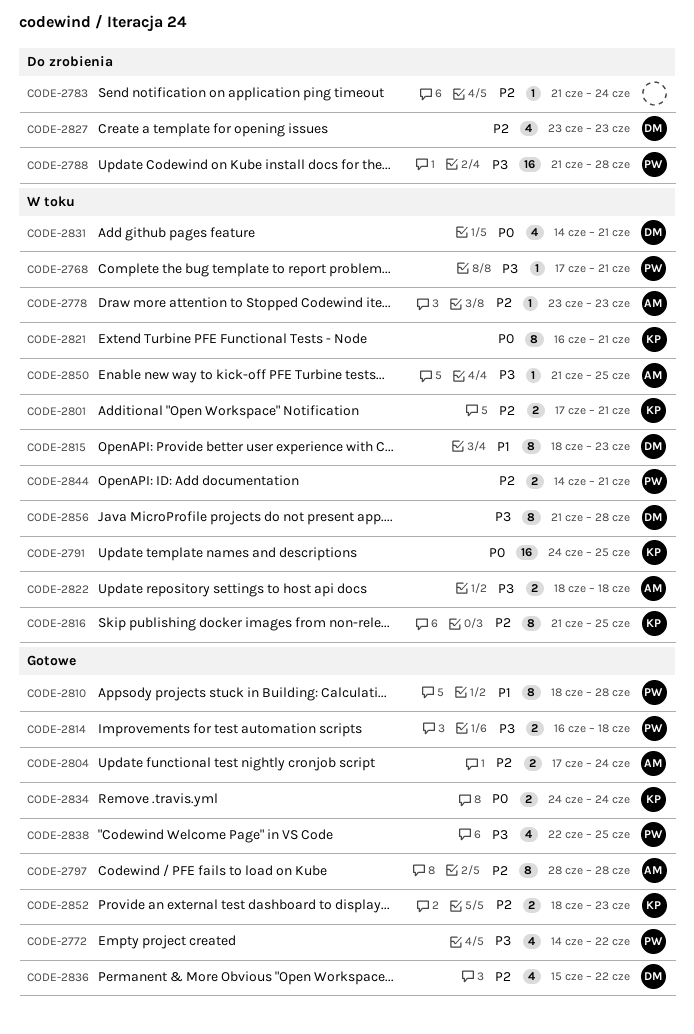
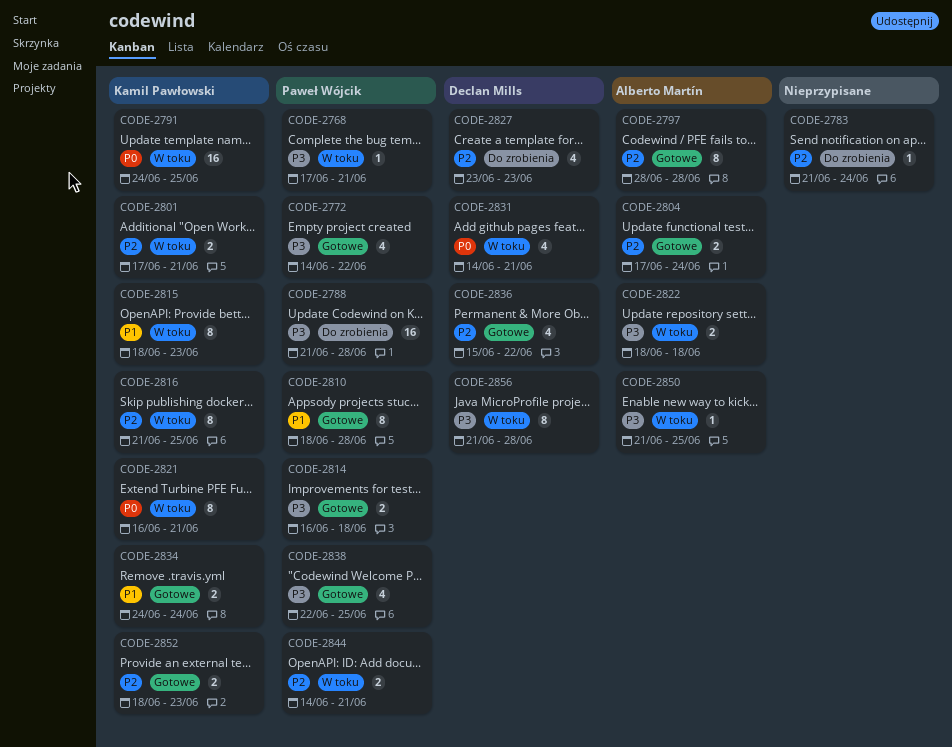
CODE-2778: present -> none
CODE-2815, owner: Declan Mills -> Kamil Pawłowski
CODE-2834, priority: P0 -> P1

